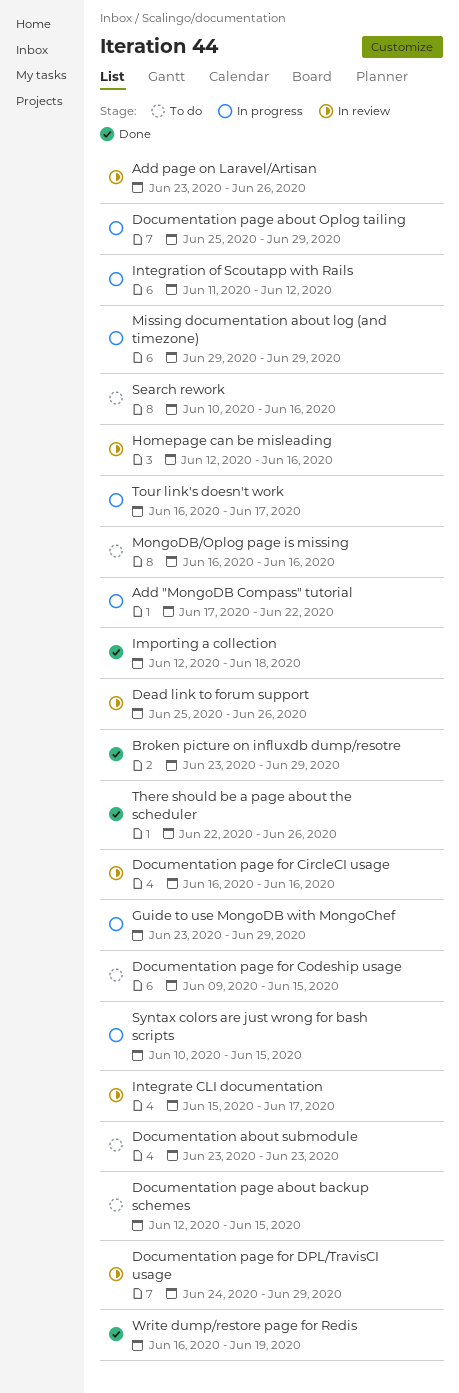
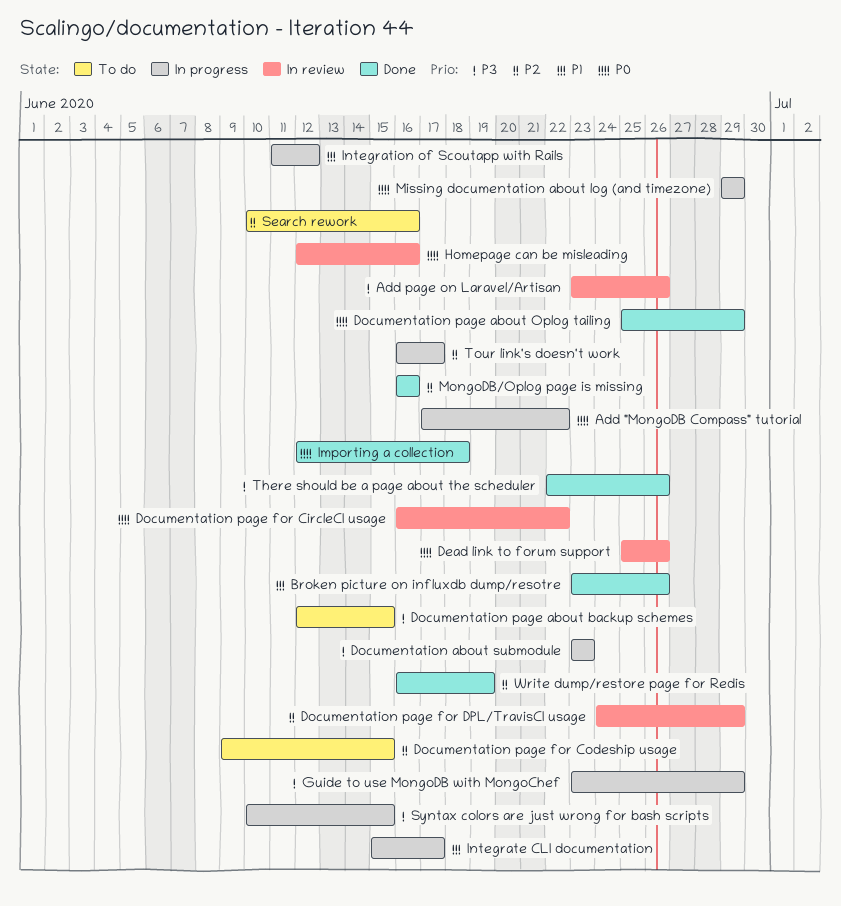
Broken picture on influxdb dump/resotre, due: Jun 29 -> Jun 26
Documentation about submodule, status: To do -> In progress
Documentation page about Oplog tailing, status: In progress -> Done
Documentation page for CircleCI usage, due: Jun 16 -> Jun 22
Integrate CLI documentation, status: In review -> In progress
MongoDB/Oplog page is missing, status: To do -> Done

